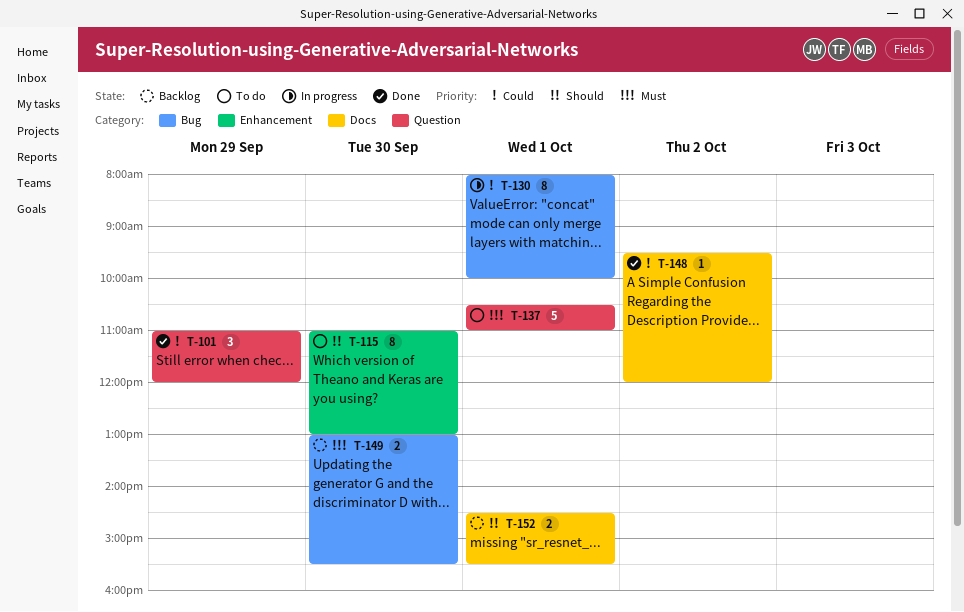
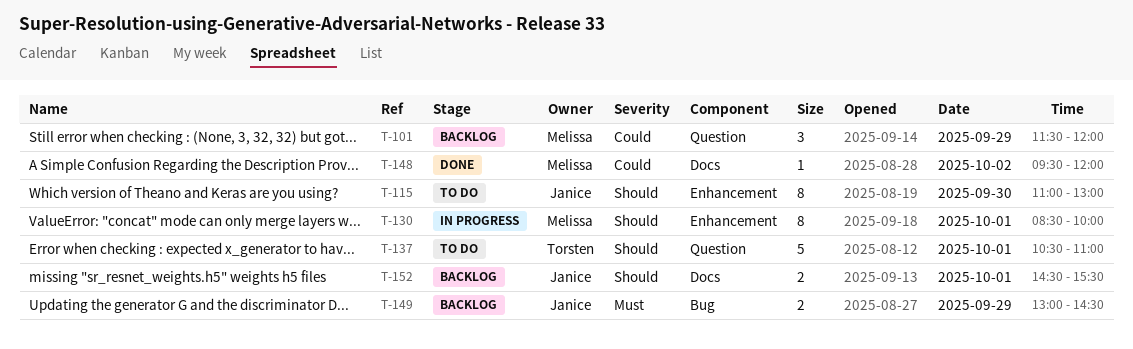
T-101, status: Done -> Backlog
T-101, begins: 11:00 -> 11:30
T-130, priority: Could -> Should
T-130, label: Bug -> Enhancement
T-130, begins: 08:00 -> 08:30
T-137, priority: Must -> Should
T-149, day: Sep 30 -> Sep 29
T-149, ends: 15:30 -> 14:30

